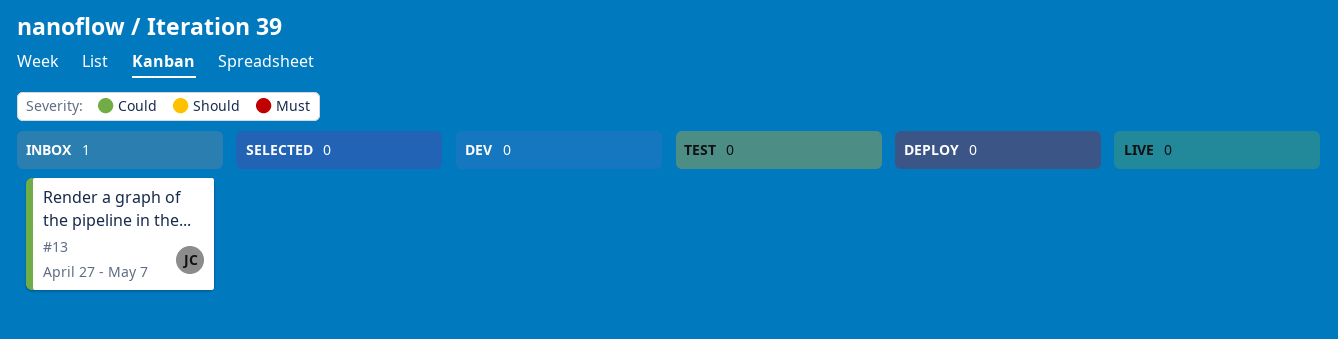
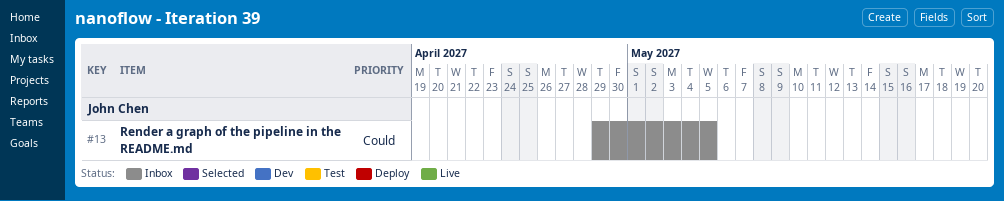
#13, start: Apr 27 -> Apr 29
#13, due: May 7 -> May 5

